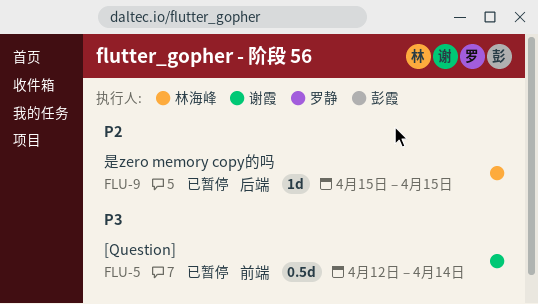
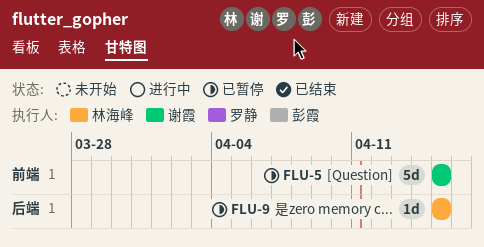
FLU-5, estimate: 0.5d -> 5d
FLU-5, start: Apr 12 -> Apr 15
FLU-5, due: Apr 14 -> Apr 15

